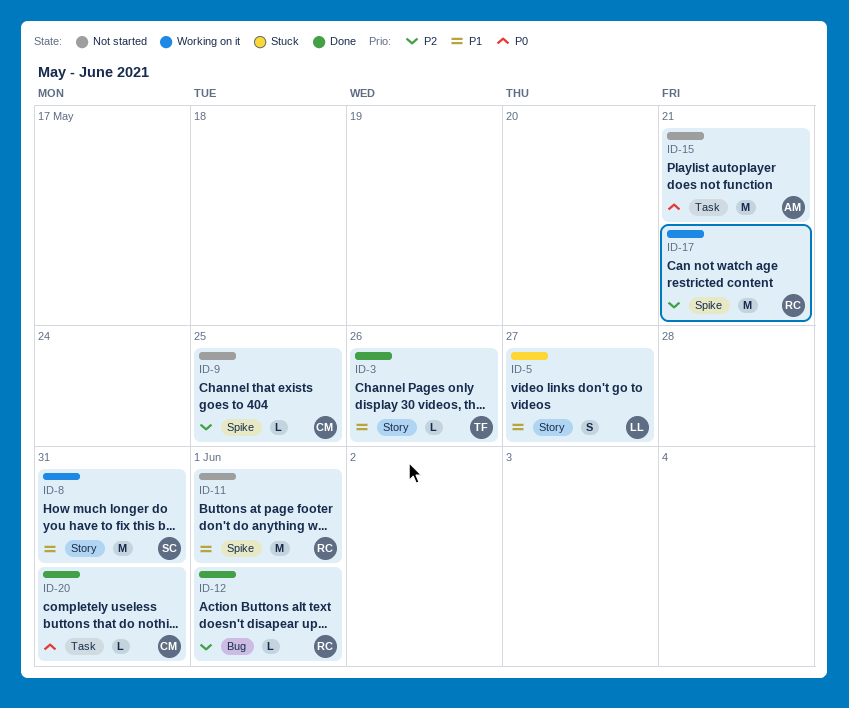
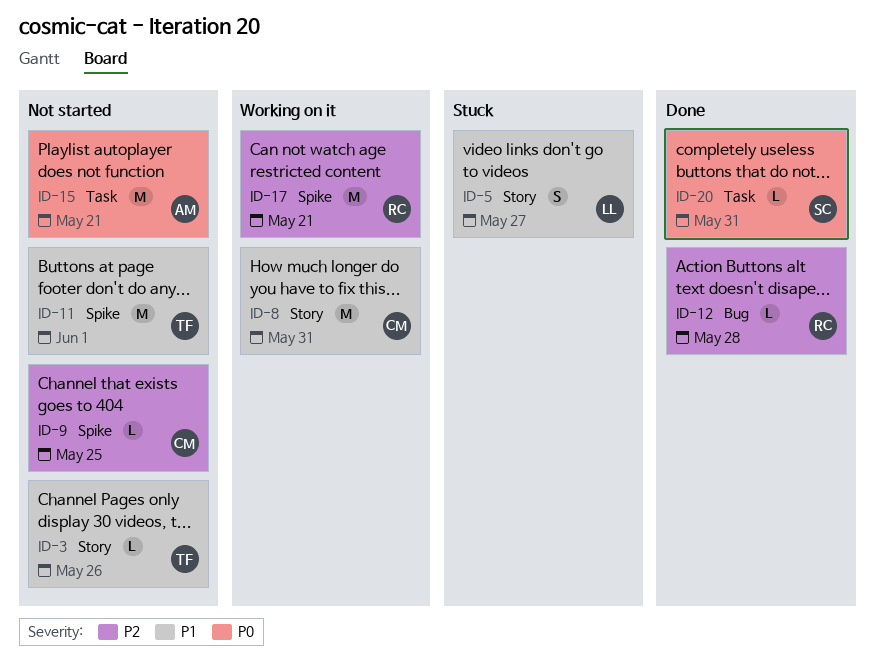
ID-3, status: Done -> Not started
ID-8, owner: SC -> CM
ID-11, owner: RC -> TF
ID-12, due: Jun 1 -> May 28
ID-20, owner: CM -> SC

